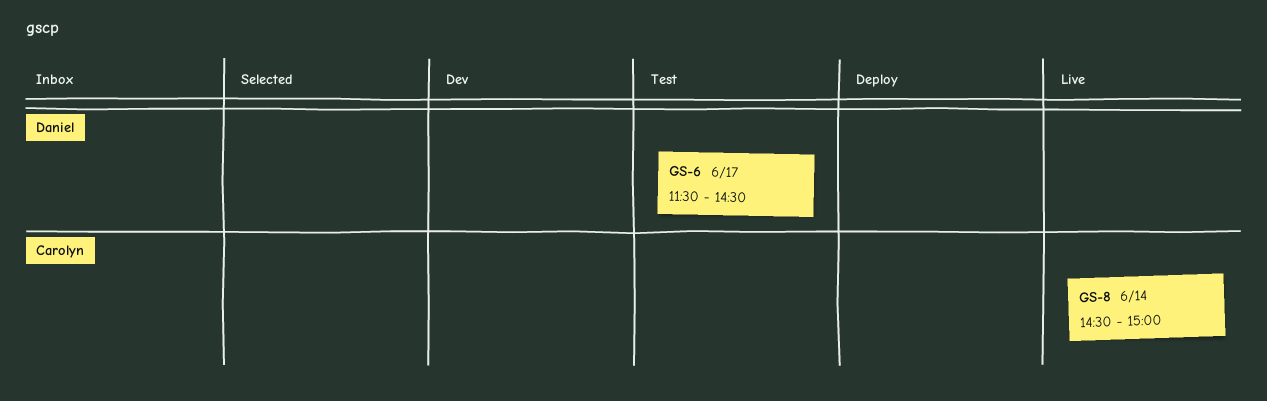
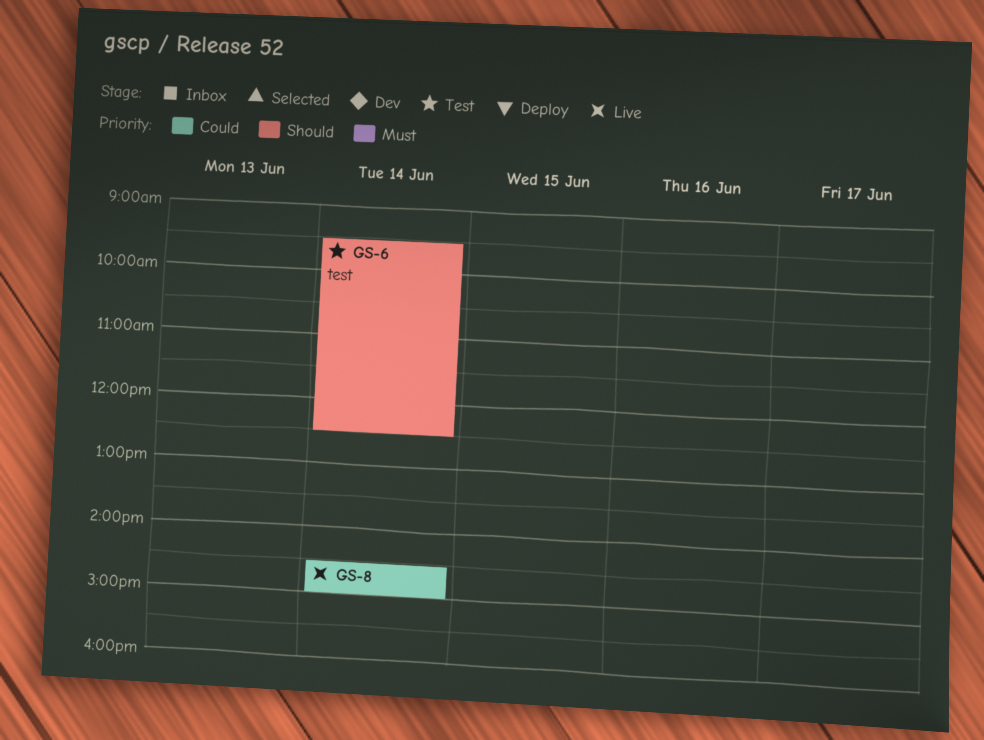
GS-6, day: Jun 17 -> Jun 14
GS-6, begins: 11:30 -> 09:30
GS-6, ends: 14:30 -> 12:30

